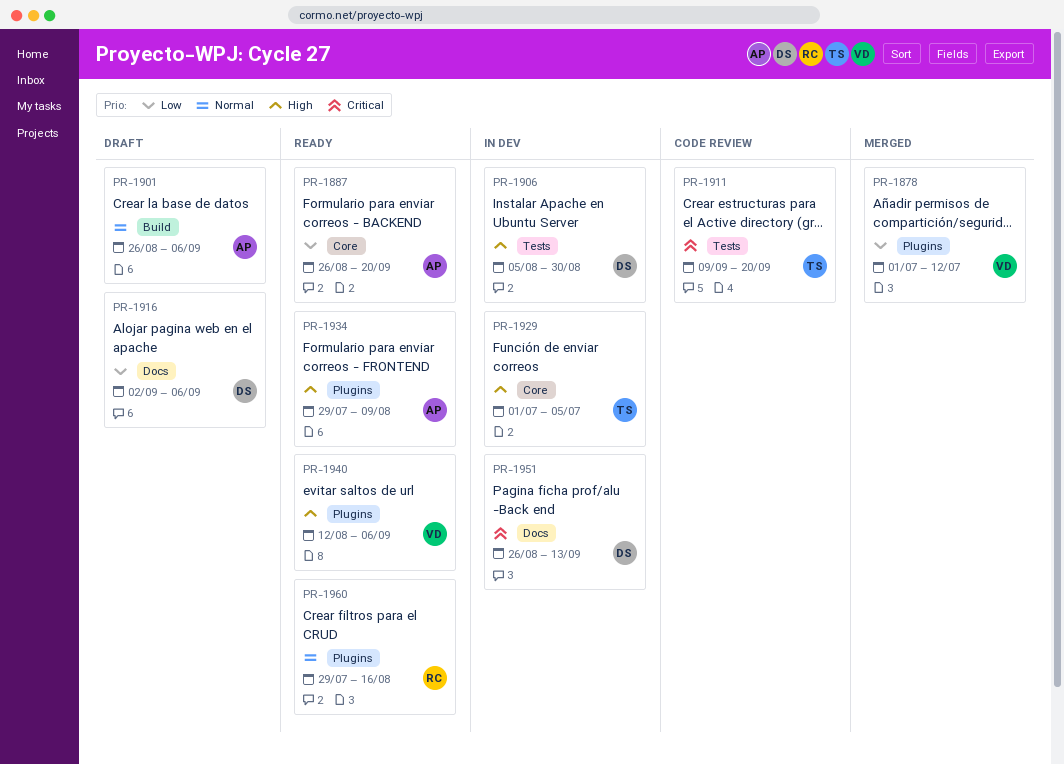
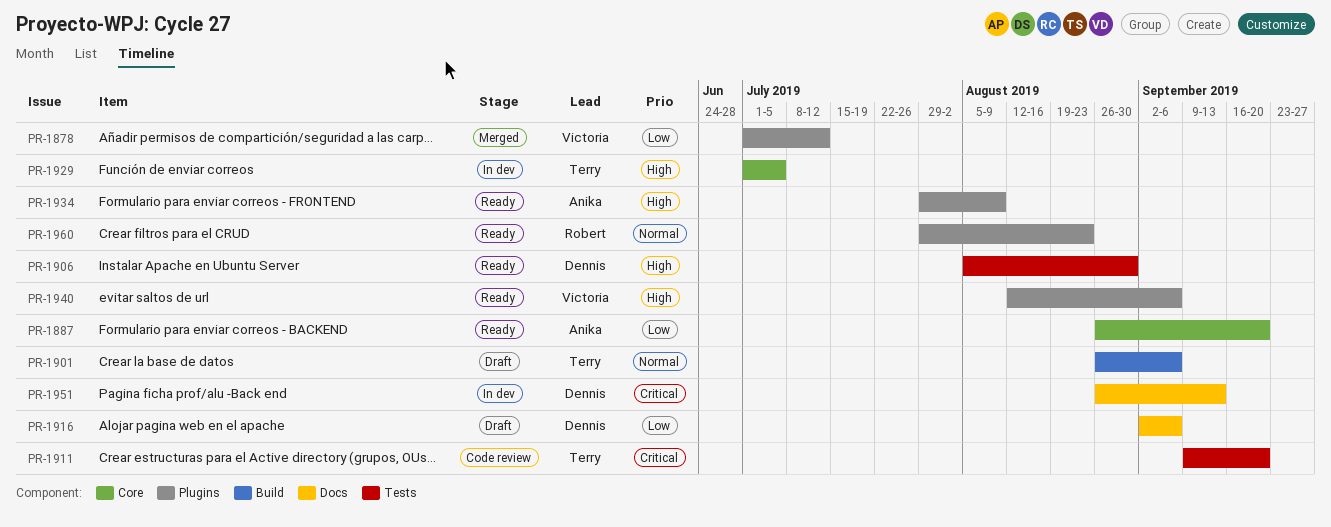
PR-1901, owner: Anika -> Terry
PR-1906, status: In dev -> Ready
PR-1960, due: Aug 16 -> Aug 23

